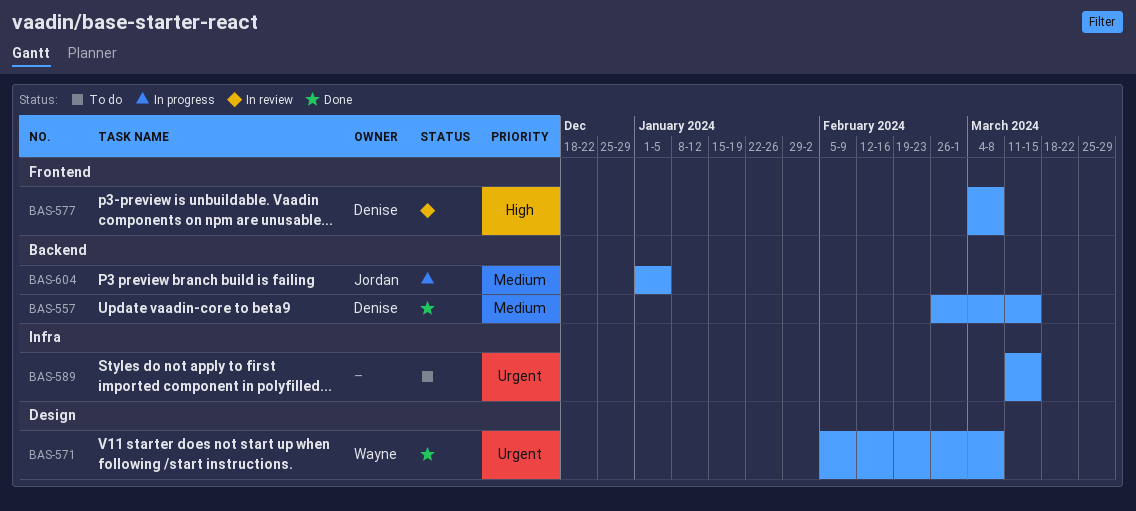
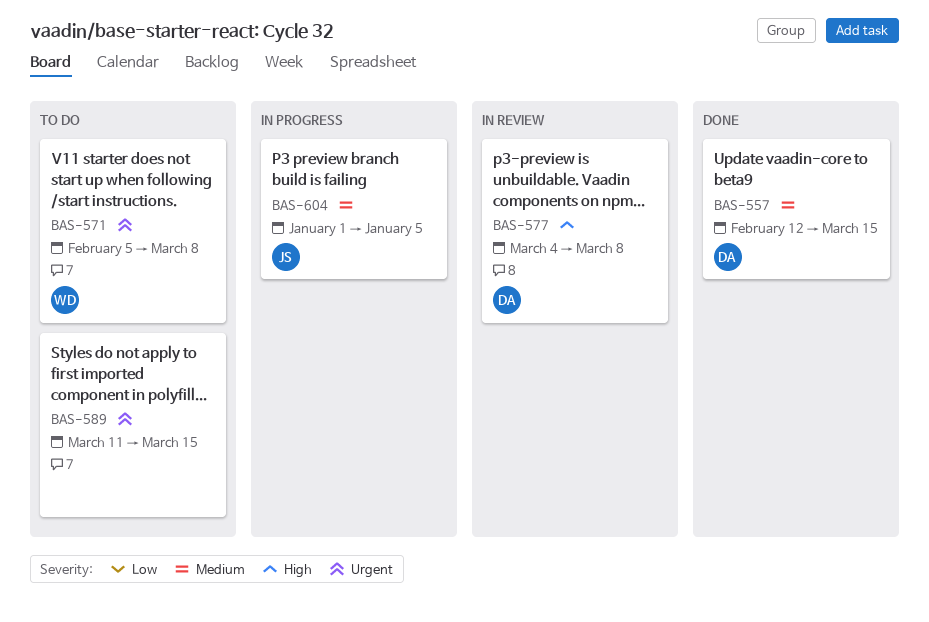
BAS-557, start: Feb 26 -> Feb 12
BAS-571, status: Done -> To do

